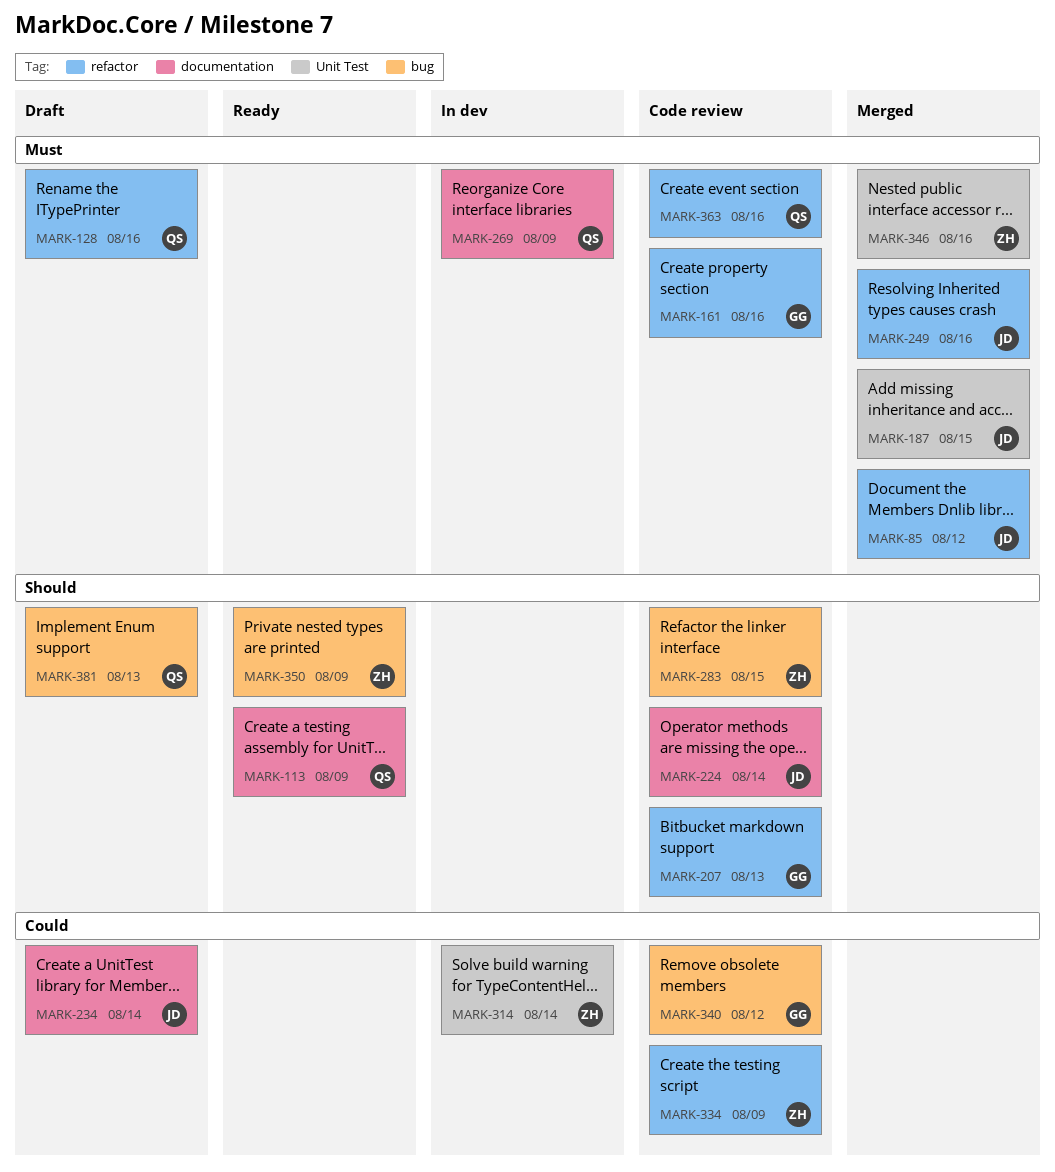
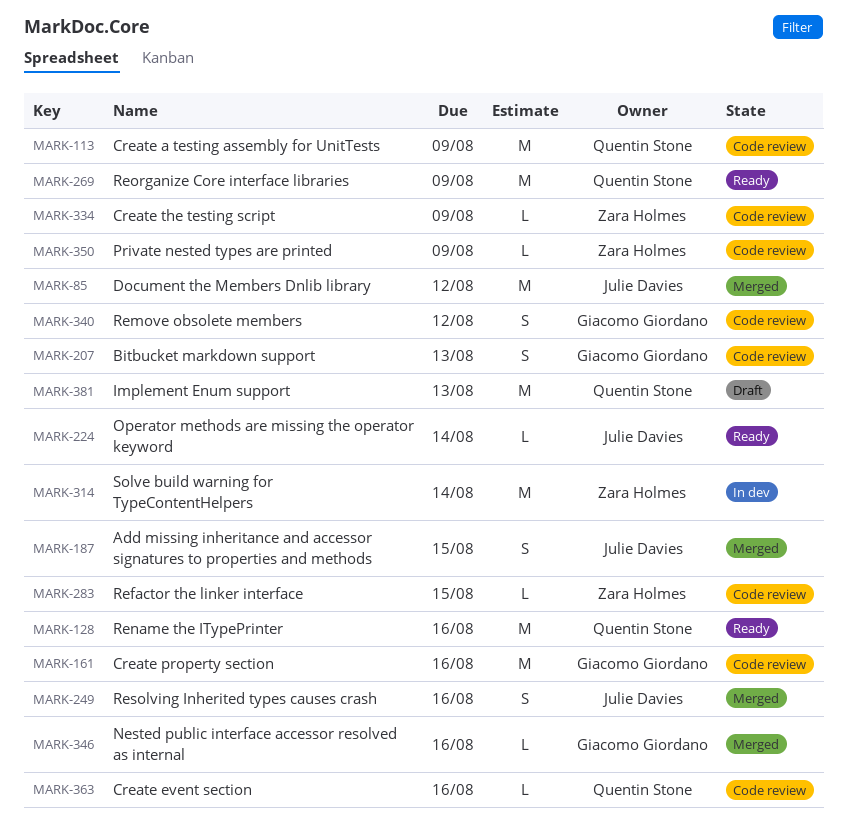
MARK-113, status: Ready -> Code review
MARK-128, status: Draft -> Ready
MARK-224, status: Code review -> Ready
MARK-234: present -> none
MARK-269, status: In dev -> Ready
MARK-346, owner: Zara Holmes -> Giacomo Giordano
MARK-350, status: Ready -> Code review

